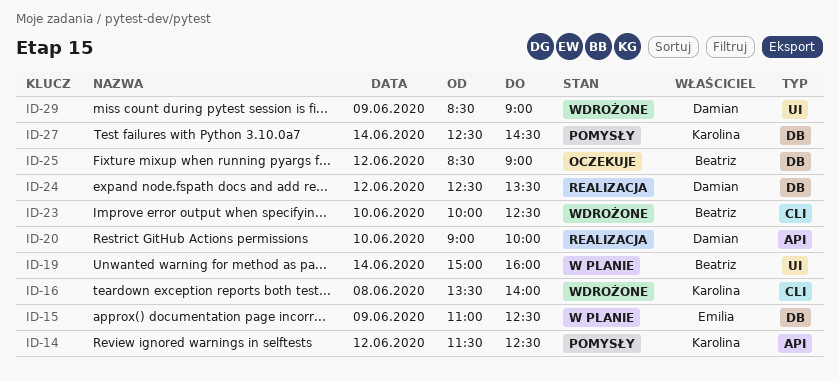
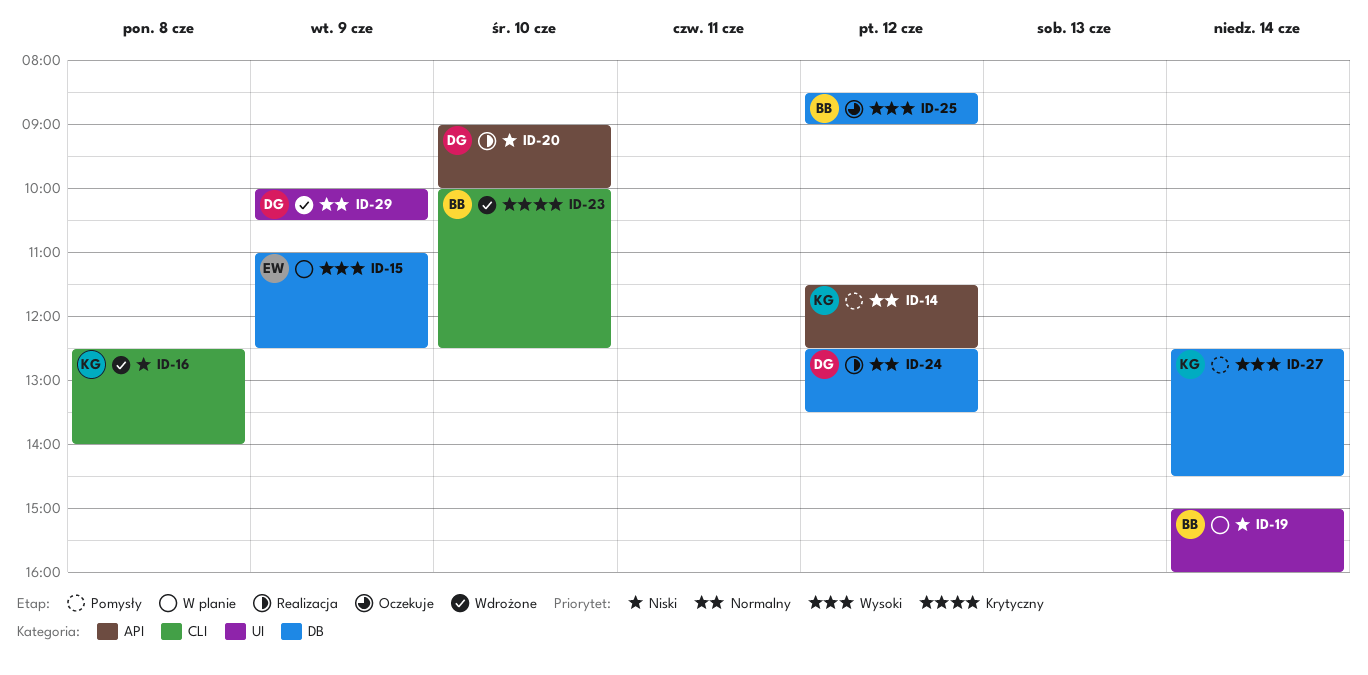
ID-16, begins: 13:30 -> 12:30
ID-29, begins: 08:30 -> 10:00
ID-29, ends: 09:00 -> 10:30

